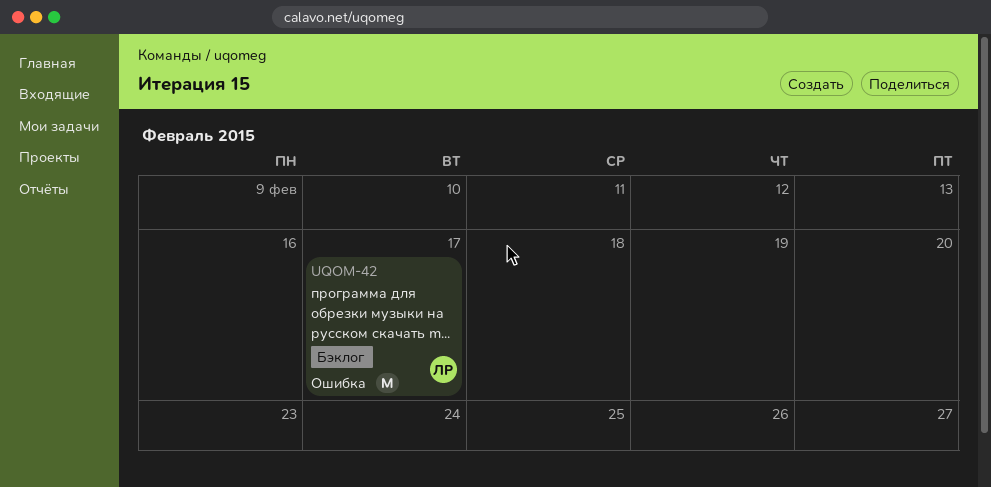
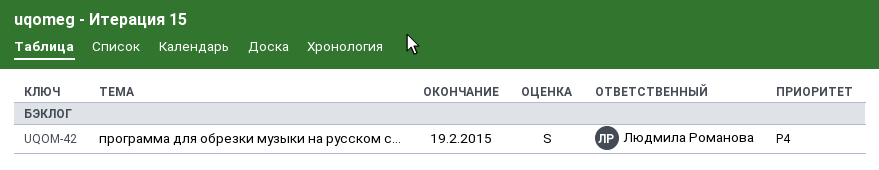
UQOM-42, estimate: M -> S
UQOM-42, due: Feb 17 -> Feb 19

